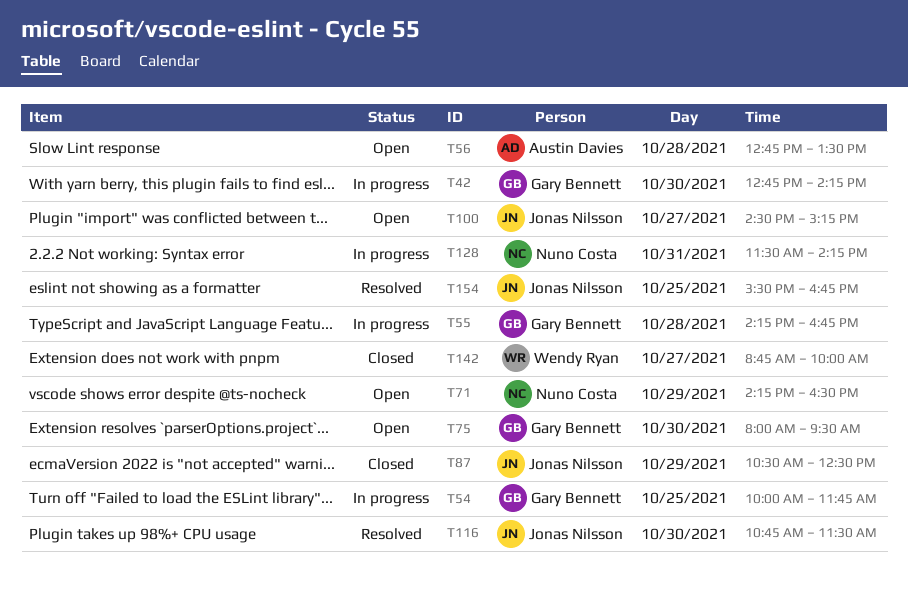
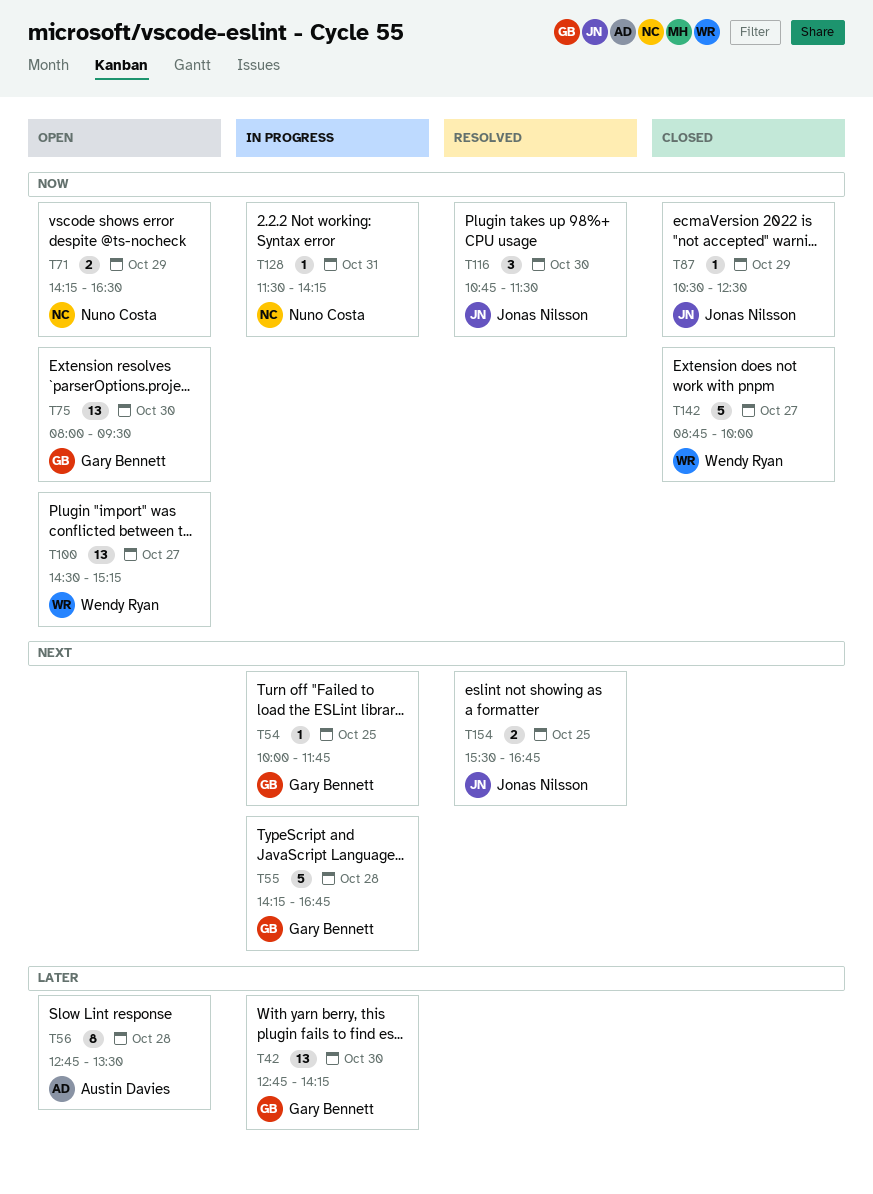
T100, owner: Jonas Nilsson -> Wendy Ryan

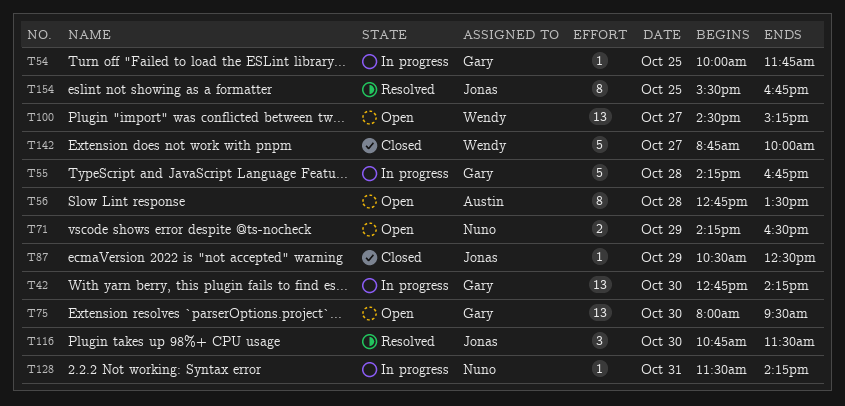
T154, estimate: 2 -> 8

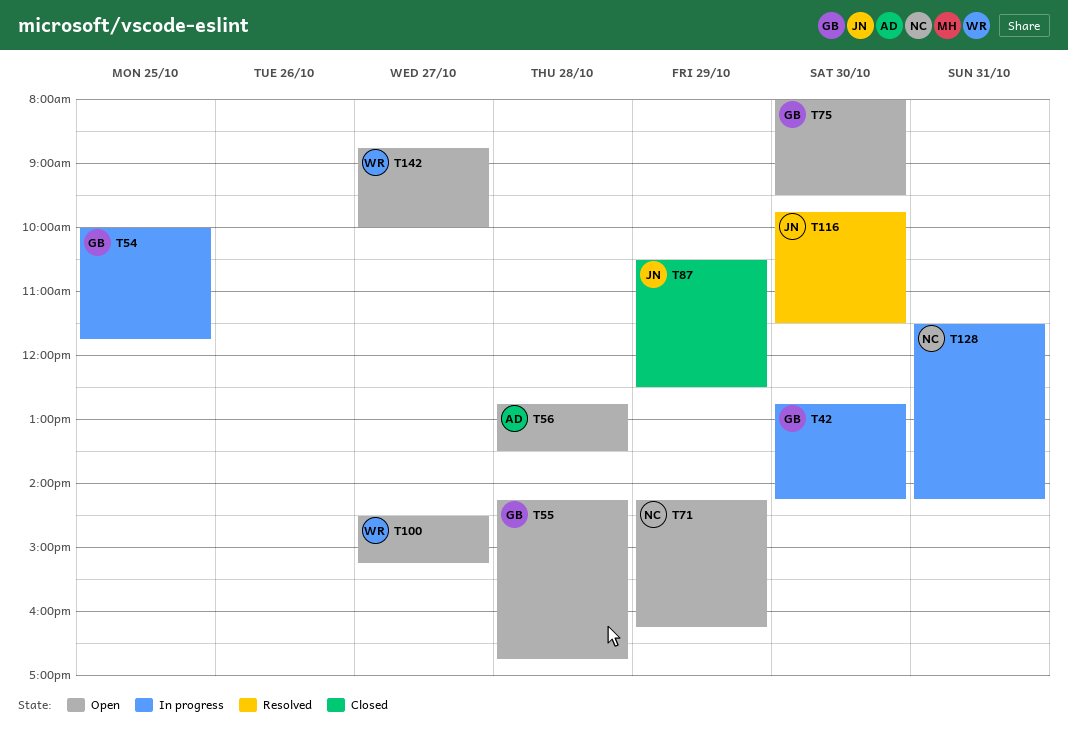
T55, status: In progress -> Open
T71, ends: 16:30 -> 16:15
T116, begins: 10:45 -> 09:45
T142, status: Closed -> Open
T154: present -> none

